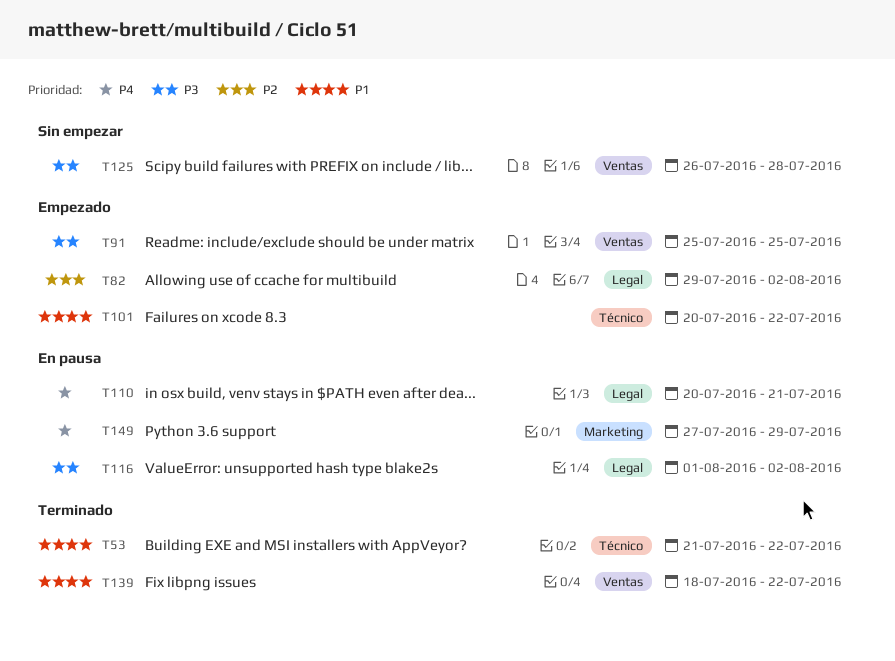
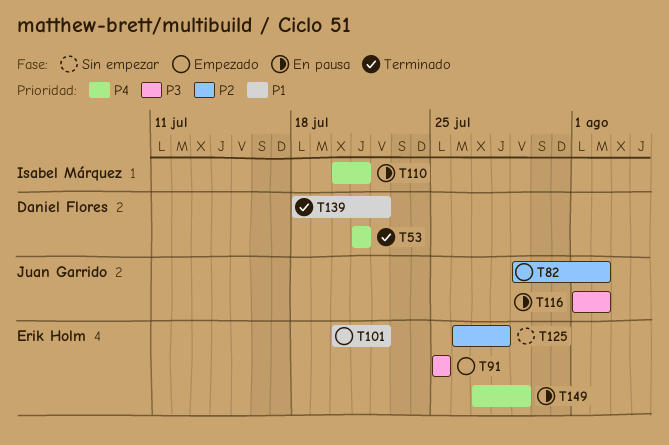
T53, priority: P1 -> P4
T53, due: Jul 22 -> Jul 21
T125, priority: P3 -> P2

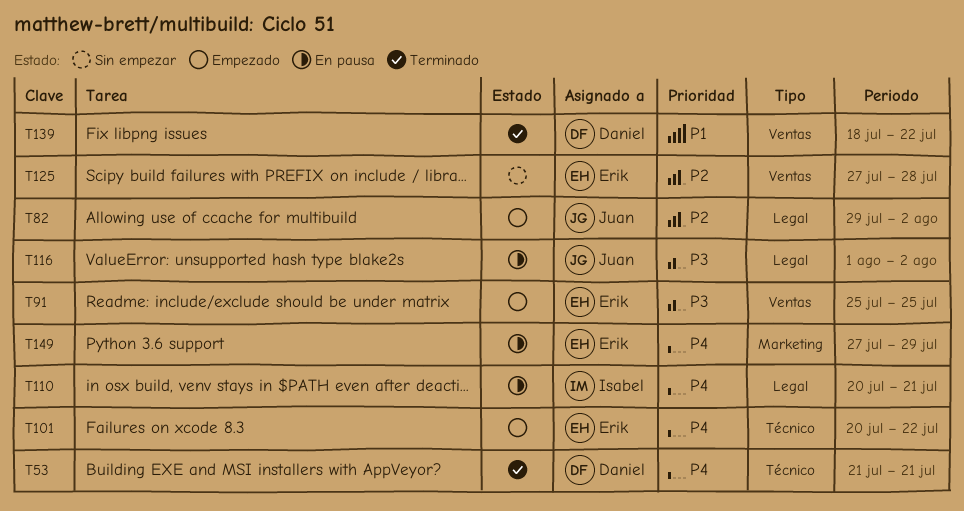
T101, priority: P1 -> P4
T125, start: Jul 26 -> Jul 27

